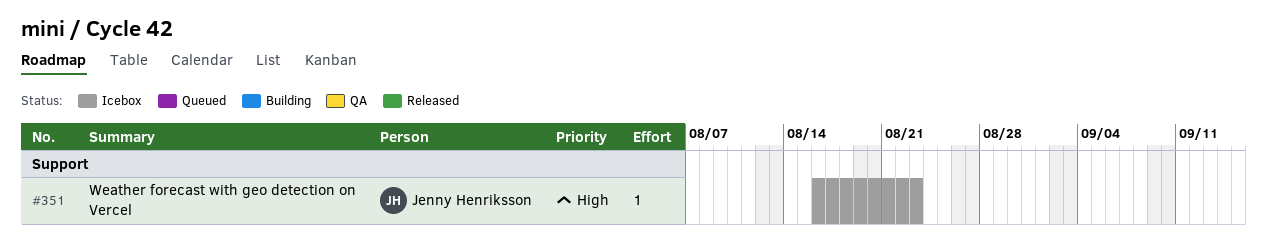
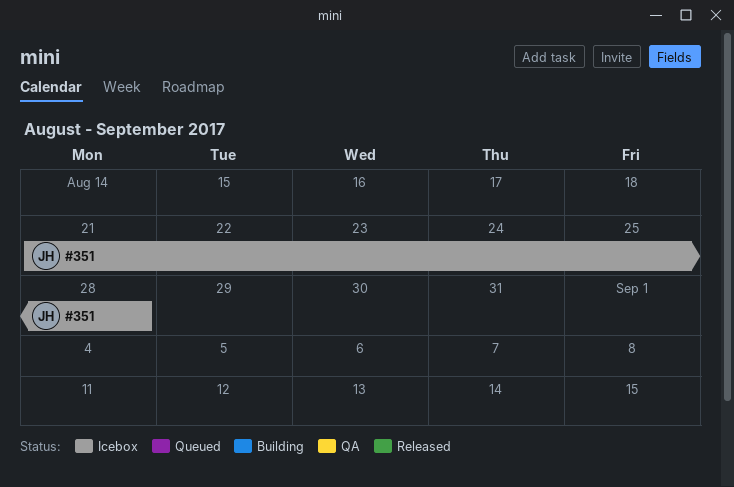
#351, start: Aug 16 -> Aug 21
#351, due: Aug 23 -> Aug 28

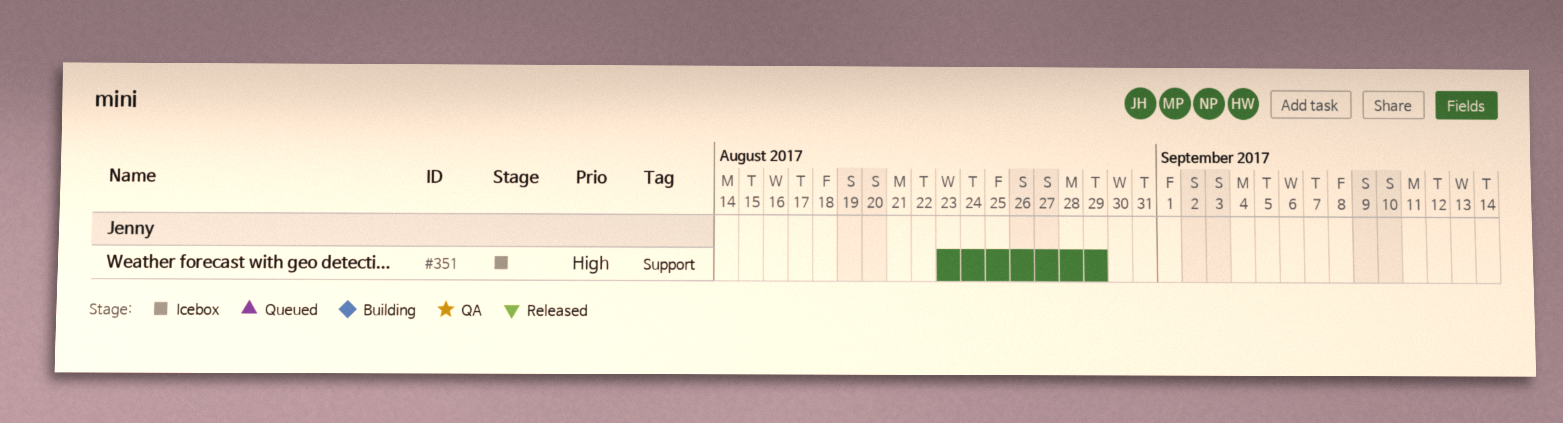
#351, start: Aug 21 -> Aug 23
#351, due: Aug 28 -> Aug 29

